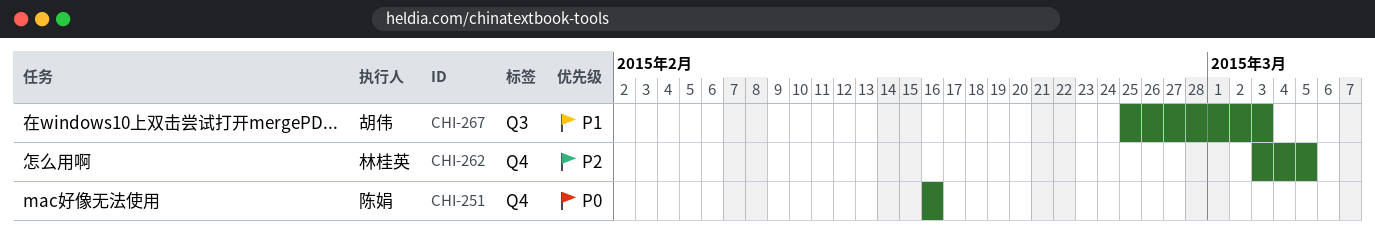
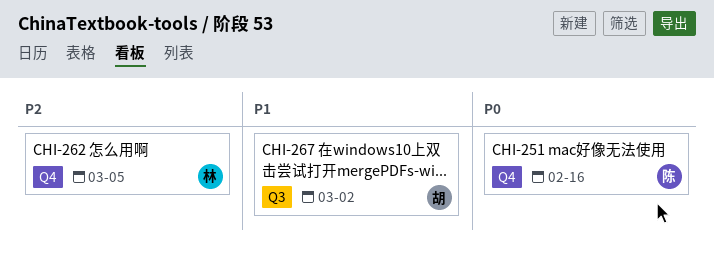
CHI-267, due: Mar 3 -> Mar 2

